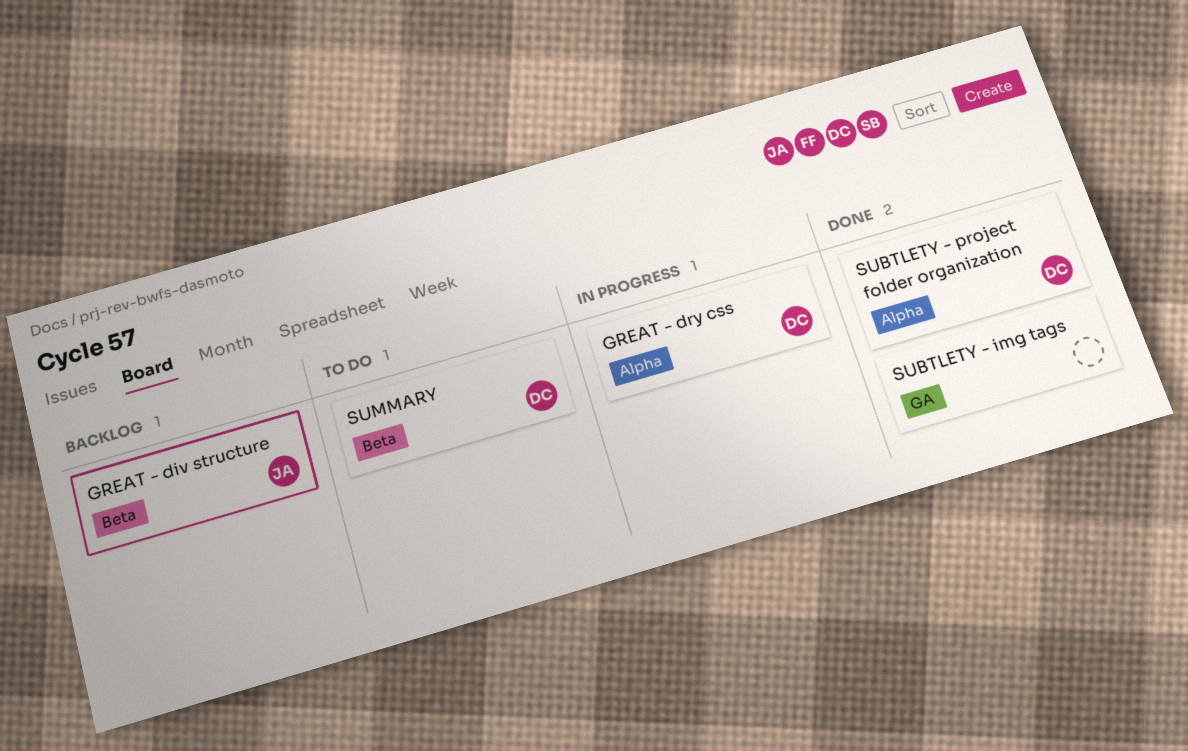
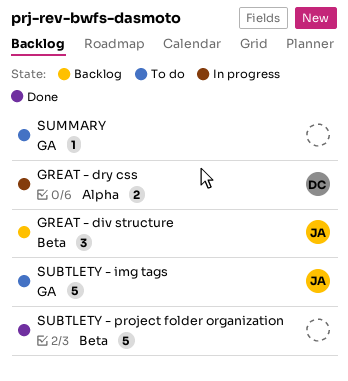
SUBTLETY - img tags, status: Done -> To do
SUBTLETY - img tags, owner: none -> JA
SUBTLETY - project folder organization, owner: DC -> none
SUBTLETY - project folder organization, label: Alpha -> Beta
SUMMARY, owner: DC -> none
SUMMARY, label: Beta -> GA

